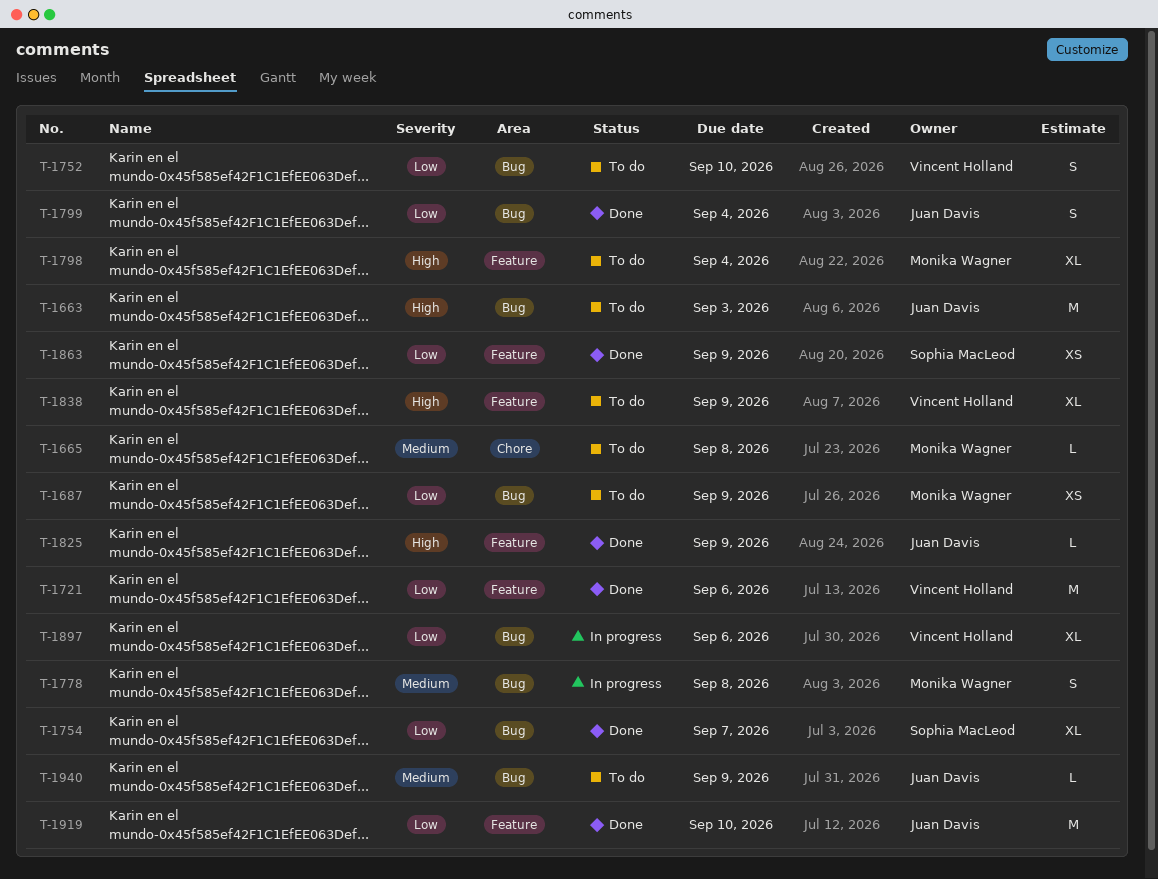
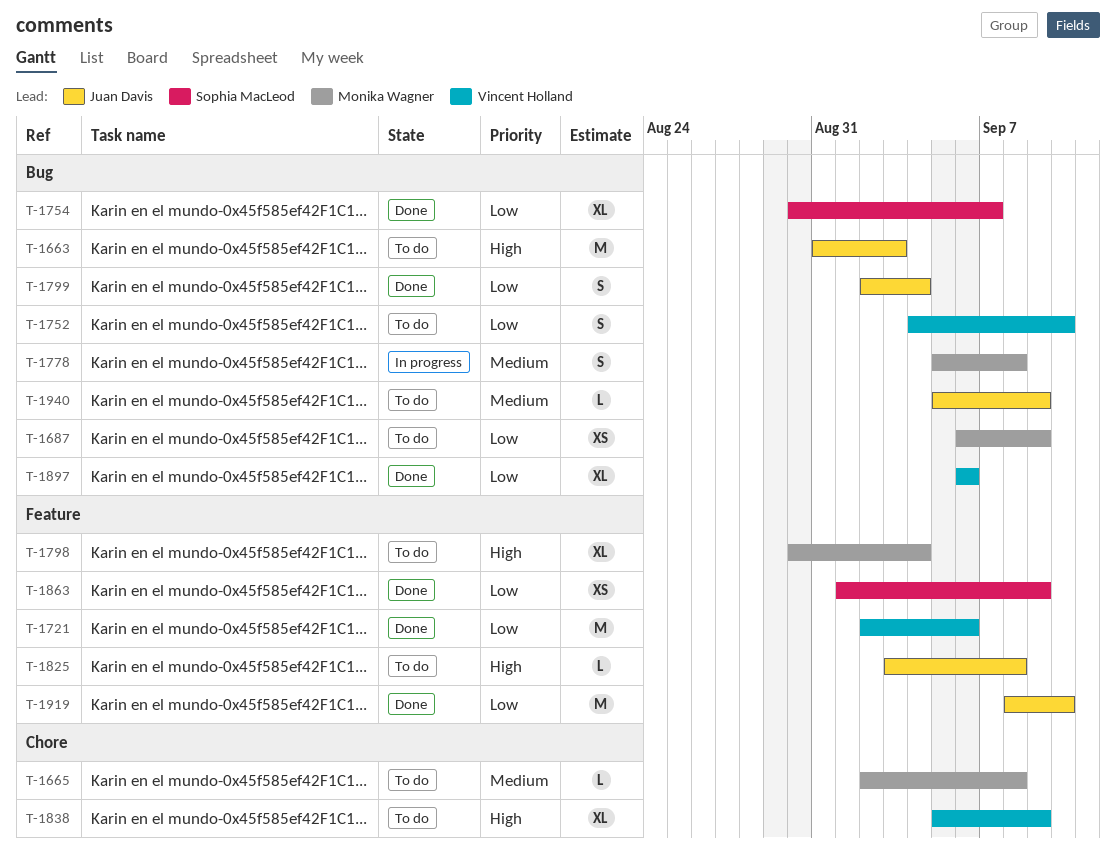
T-1825, status: Done -> To do
T-1825, due: Sep 9 -> Sep 8
T-1838, label: Feature -> Chore
T-1897, status: In progress -> Done

